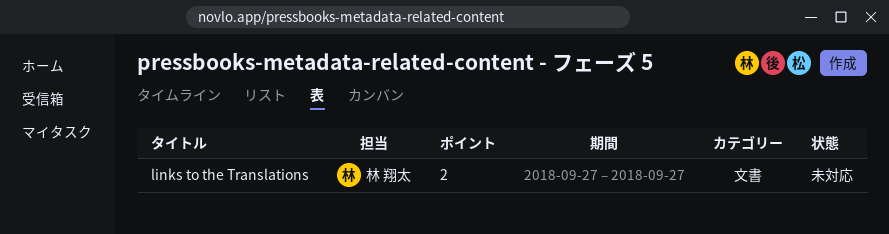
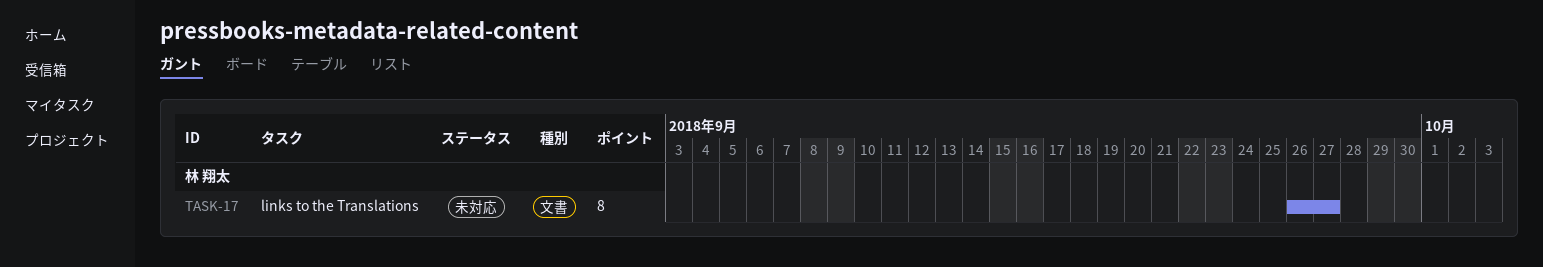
links to the Translations, estimate: 2 -> 8
links to the Translations, start: Sep 27 -> Sep 26

